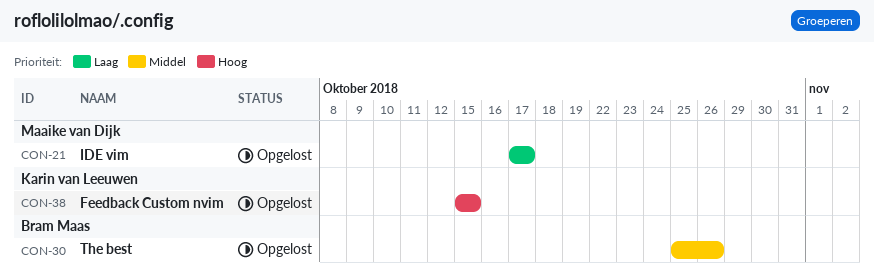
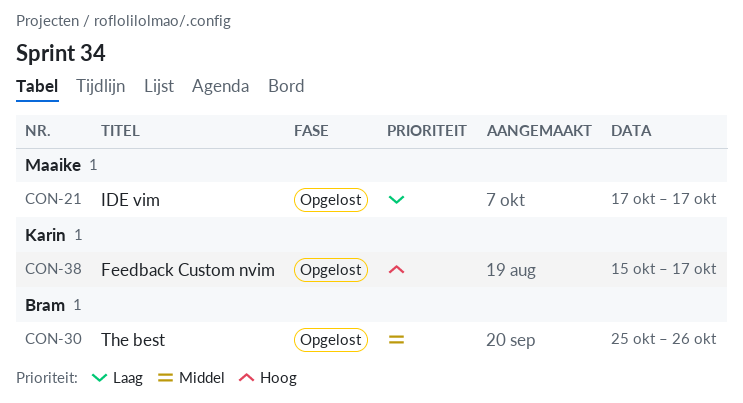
CON-38, due: Oct 15 -> Oct 17

